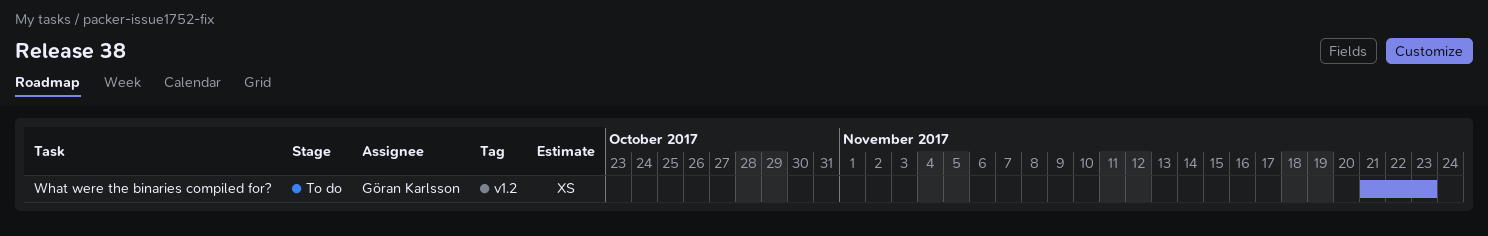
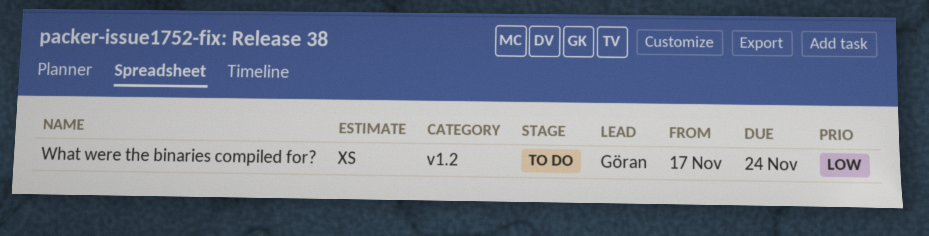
What were the binaries compiled for?, start: Nov 21 -> Nov 17
What were the binaries compiled for?, due: Nov 23 -> Nov 24

